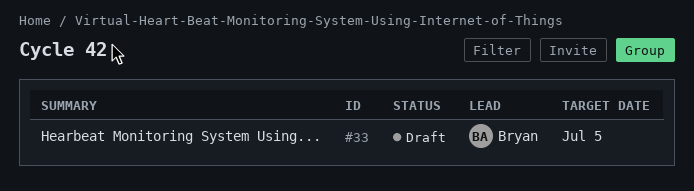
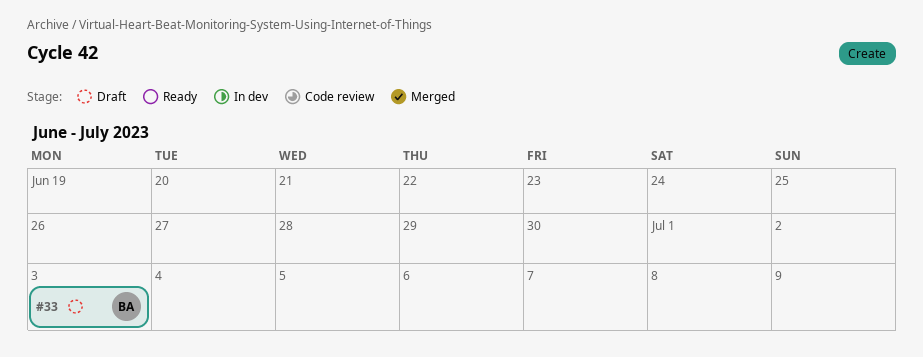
#33, due: Jul 5 -> Jul 3

